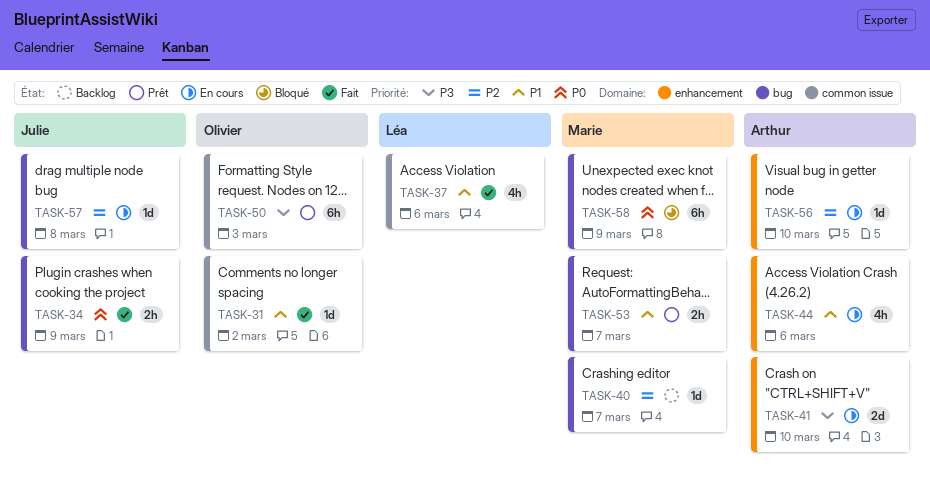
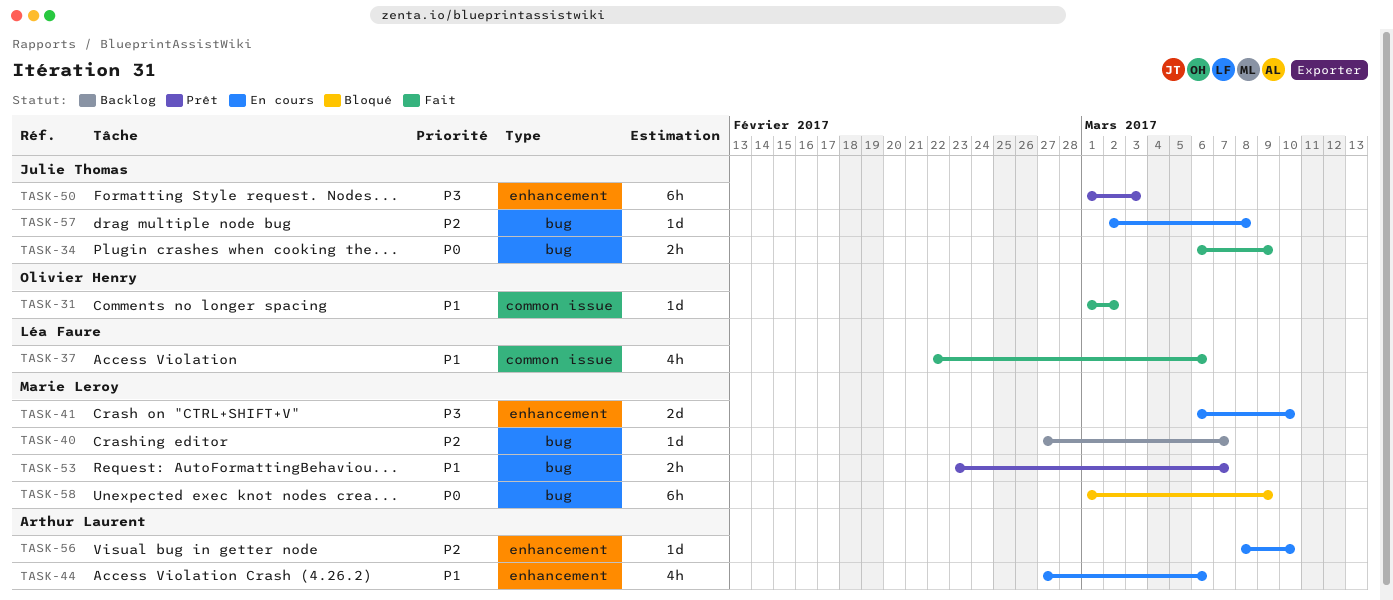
TASK-41, owner: Arthur Laurent -> Marie Leroy
TASK-50, owner: Olivier Henry -> Julie Thomas
TASK-50, label: common issue -> enhancement

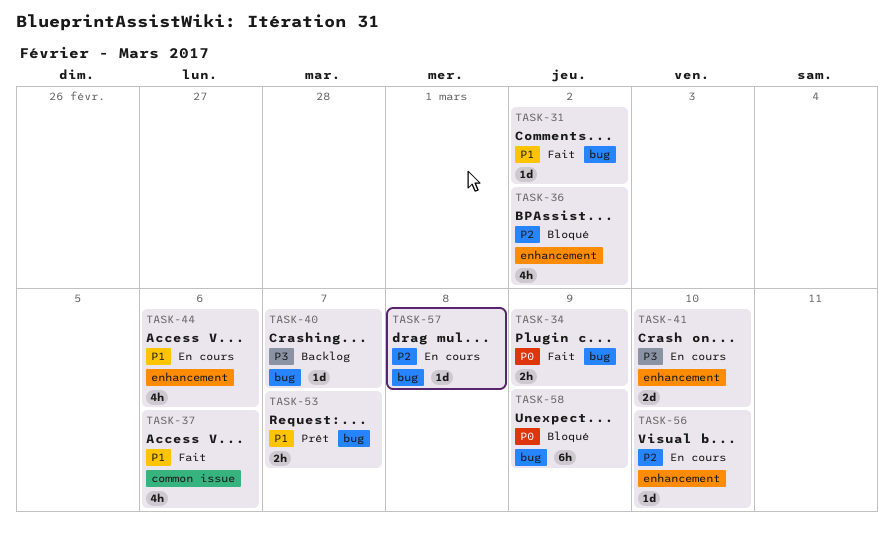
TASK-31, label: common issue -> bug
TASK-36: none -> present
TASK-40, priority: P2 -> P3
TASK-50: present -> none

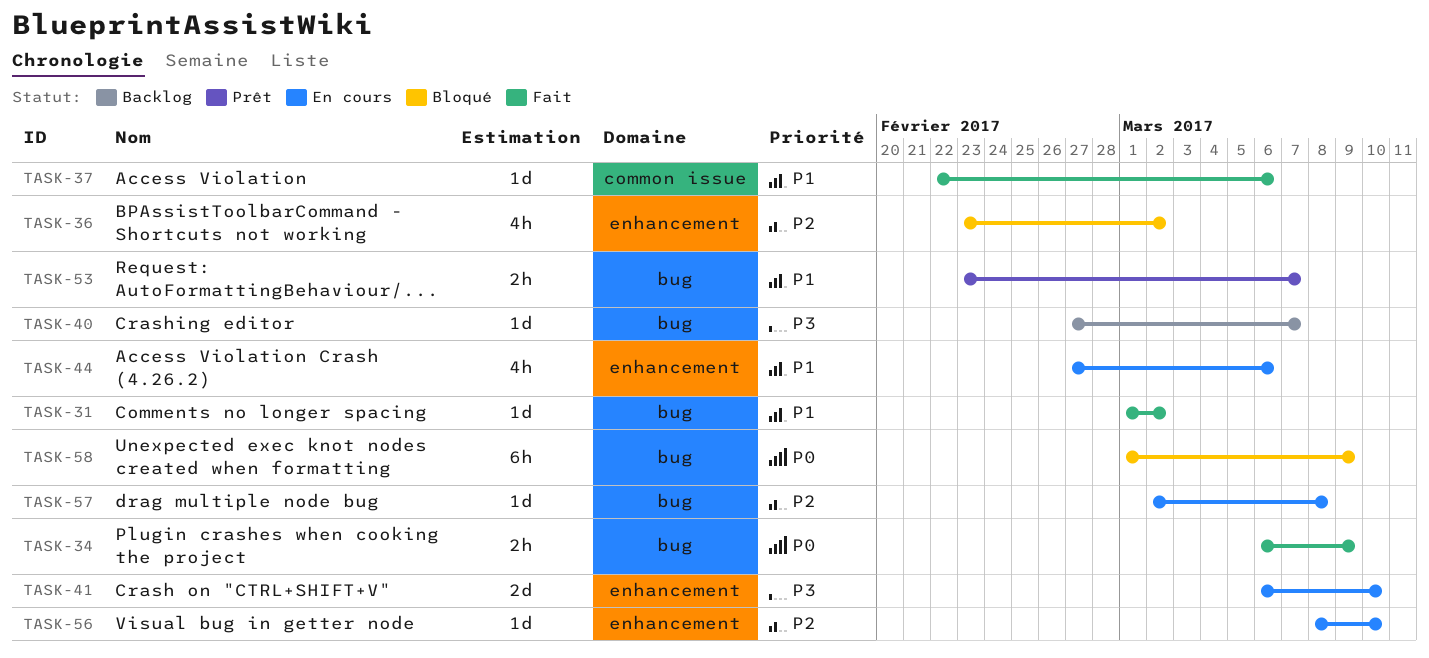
TASK-37, estimate: 4h -> 1d

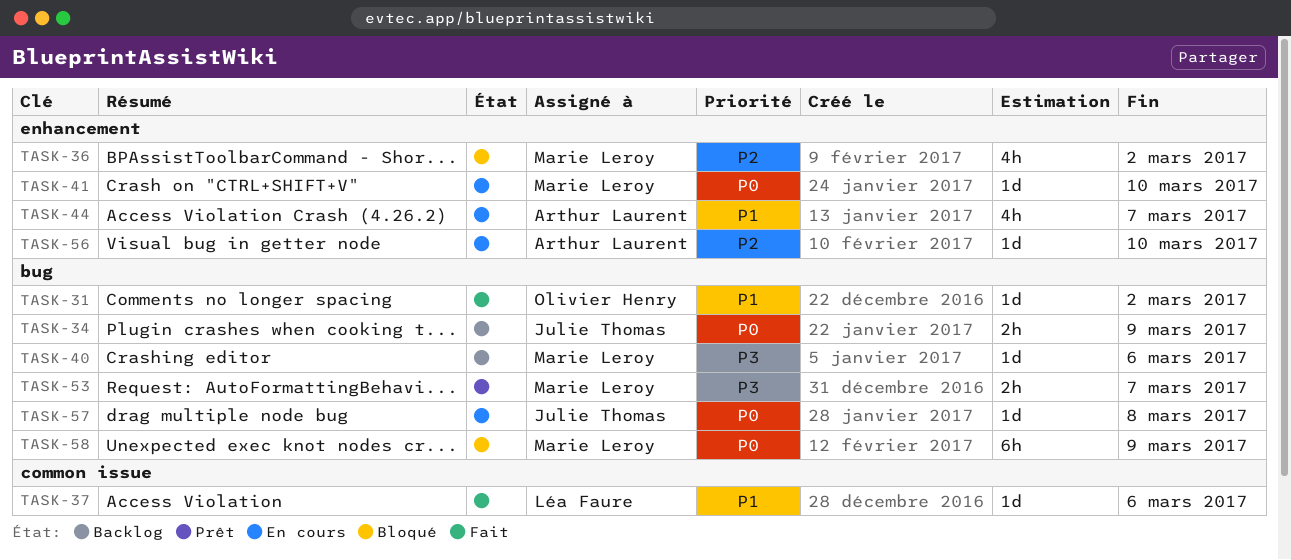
TASK-34, status: Fait -> Backlog
TASK-40, due: Mar 7 -> Mar 6
TASK-41, priority: P3 -> P0
TASK-41, estimate: 2d -> 1d
TASK-44, due: Mar 6 -> Mar 7
TASK-53, priority: P1 -> P3
TASK-57, priority: P2 -> P0

